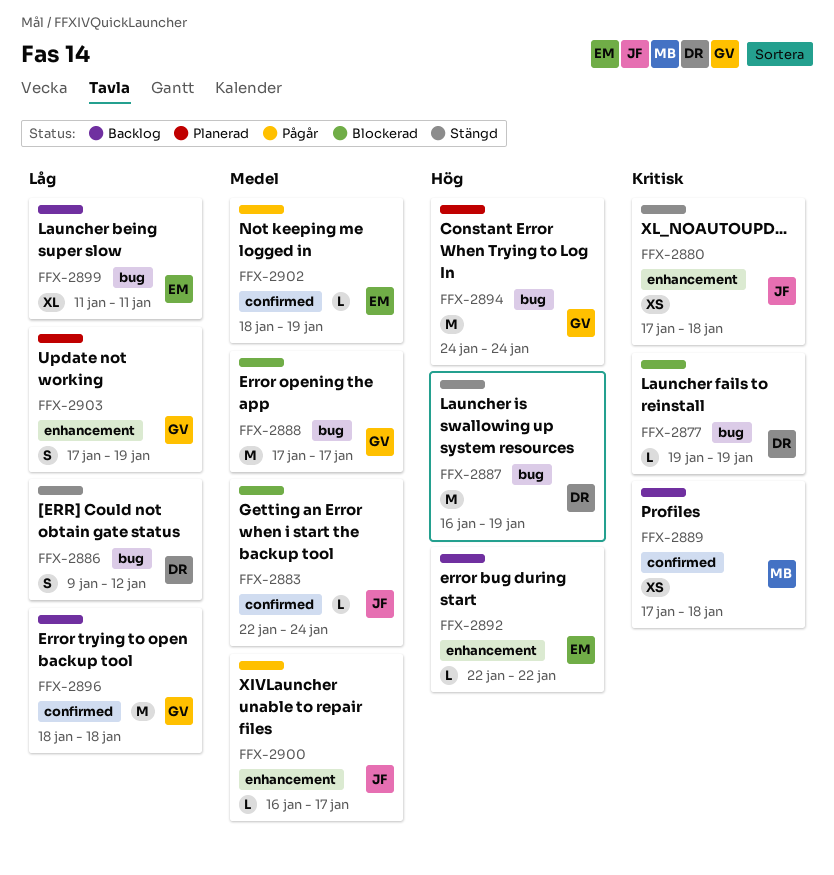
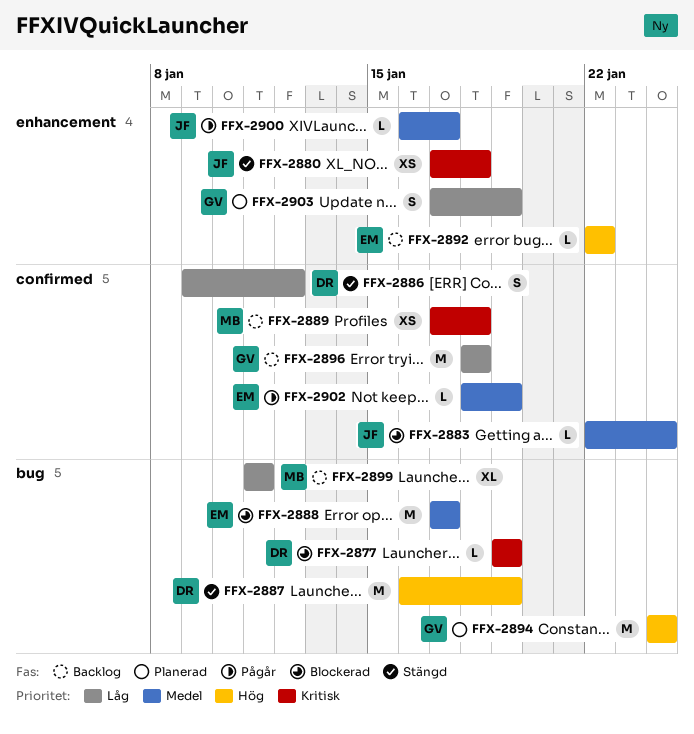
FFX-2886, label: bug -> confirmed
FFX-2888, owner: GV -> EM
FFX-2899, owner: EM -> MB

